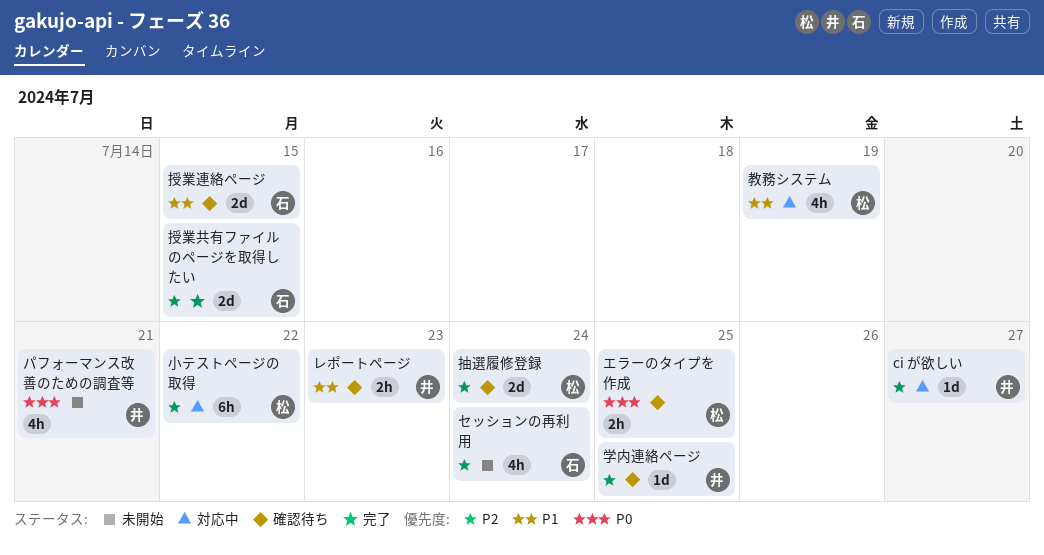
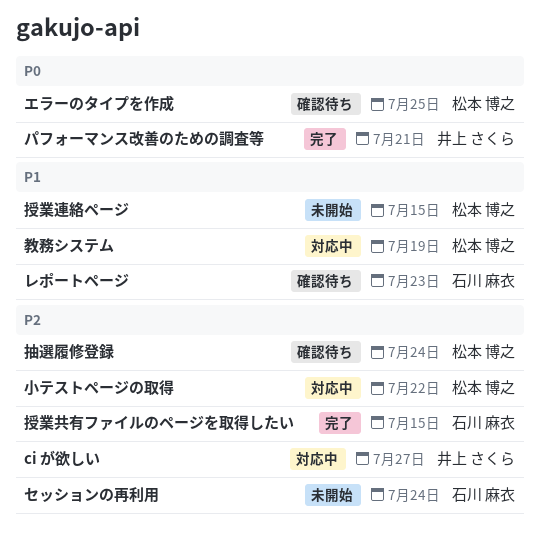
パフォーマンス改善のための調査等, status: 未開始 -> 完了
レポートページ, owner: 井上 さくら -> 石川 麻衣
学内連絡ページ: present -> none
授業連絡ページ, status: 確認待ち -> 未開始
授業連絡ページ, owner: 石川 麻衣 -> 松本 博之

